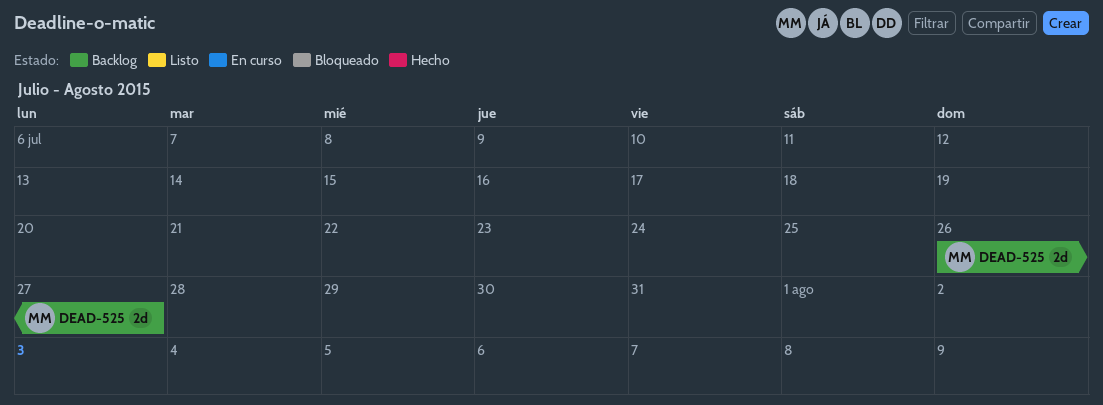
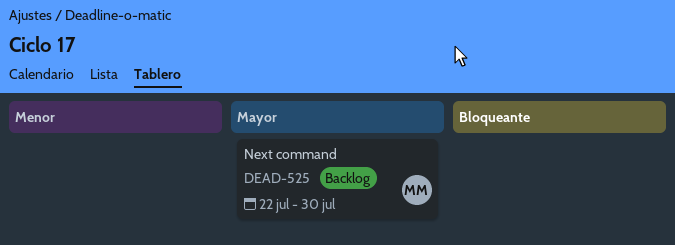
DEAD-525, start: Jul 26 -> Jul 22
DEAD-525, due: Jul 27 -> Jul 30

